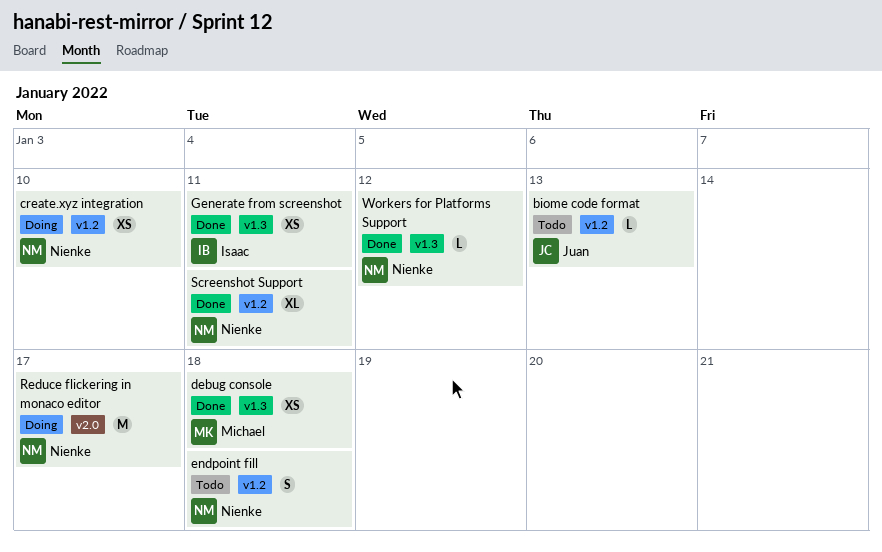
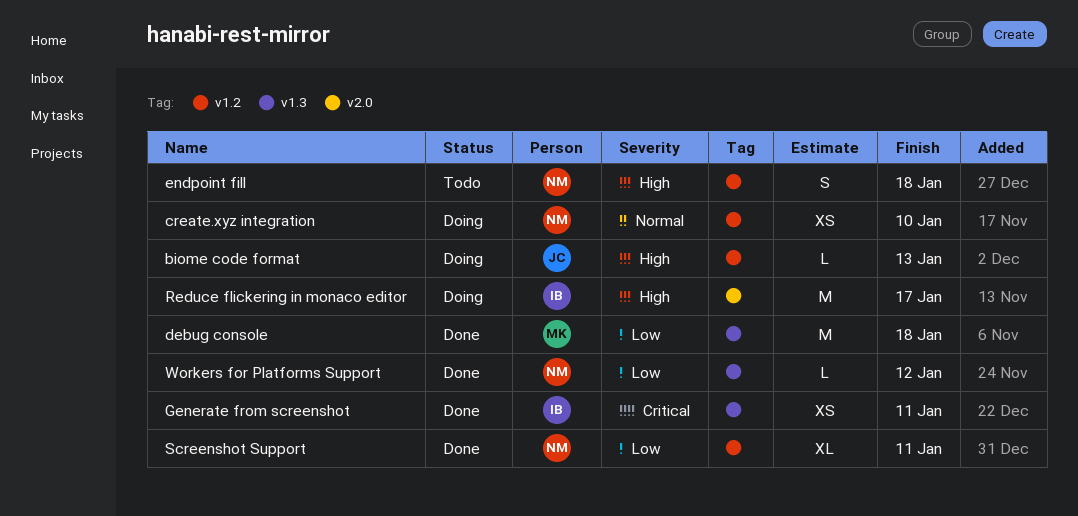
biome code format, status: Todo -> Doing
debug console, estimate: XS -> M
Reduce flickering in monaco editor, owner: Nienke -> Isaac

